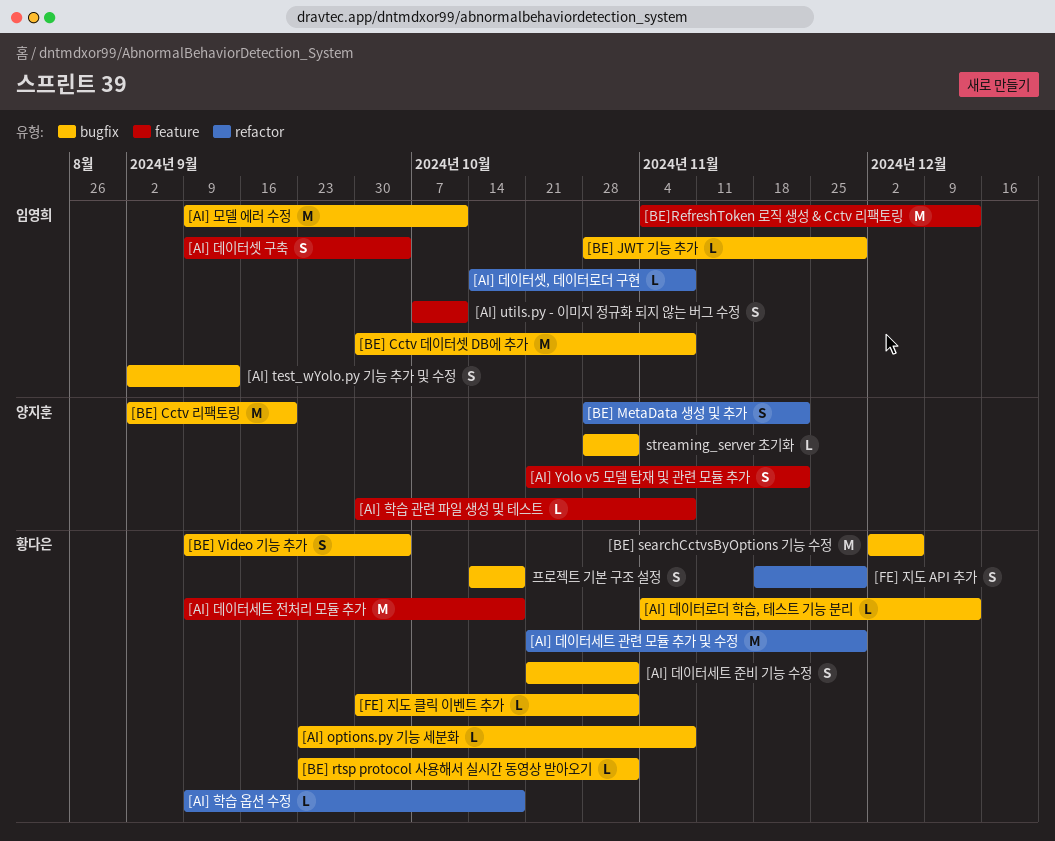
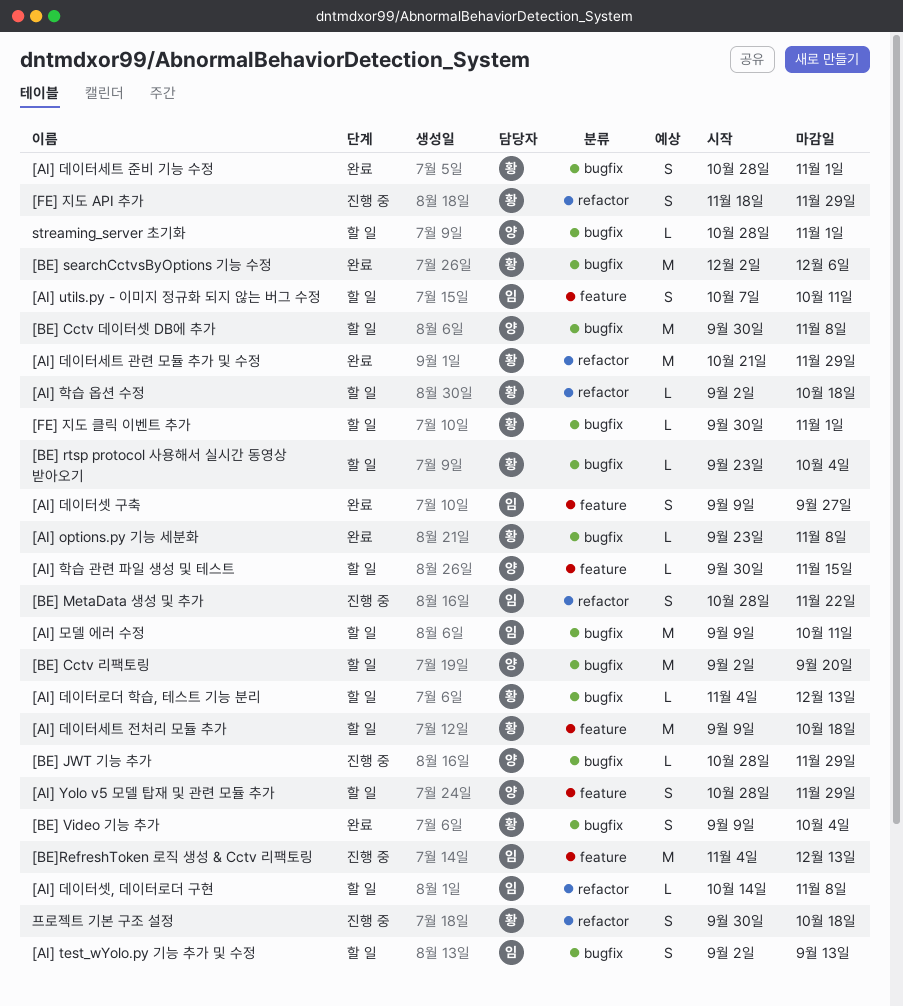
[AI] Yolo v5 모델 탑재 및 관련 모듈 추가, start: Oct 21 -> Oct 28
[AI] Yolo v5 모델 탑재 및 관련 모듈 추가, due: Nov 22 -> Nov 29
[AI] 데이터세트 준비 기능 수정, start: Oct 21 -> Oct 28
[AI] 데이터셋 구축, due: Oct 4 -> Sep 27
[AI] 학습 관련 파일 생성 및 테스트, due: Nov 8 -> Nov 15
[AI] 학습 옵션 수정, start: Sep 9 -> Sep 2
[BE] Cctv 데이터셋 DB에 추가, owner: 임영희 -> 양지훈
[BE] JWT 기능 추가, owner: 임영희 -> 양지훈
[BE] MetaData 생성 및 추가, owner: 양지훈 -> 임영희
[BE] rtsp protocol 사용해서 실시간 동영상 받아오기, due: Nov 1 -> Oct 4
프로젝트 기본 구조 설정, label: bugfix -> refactor
프로젝트 기본 구조 설정, start: Oct 14 -> Sep 30

